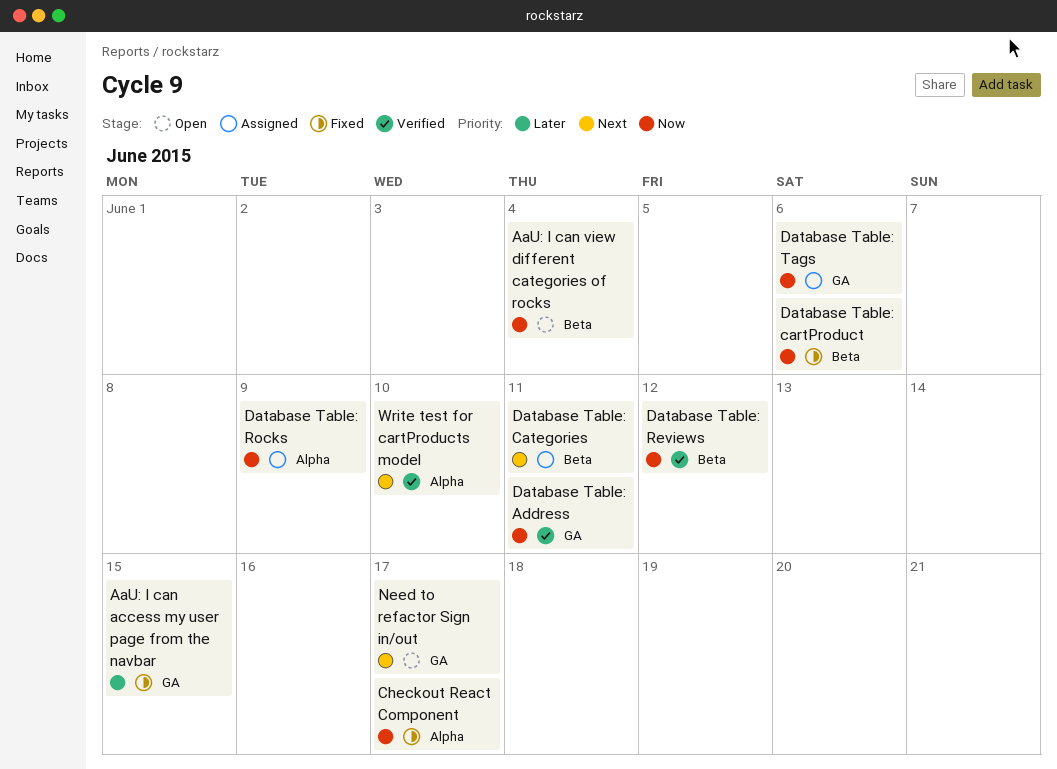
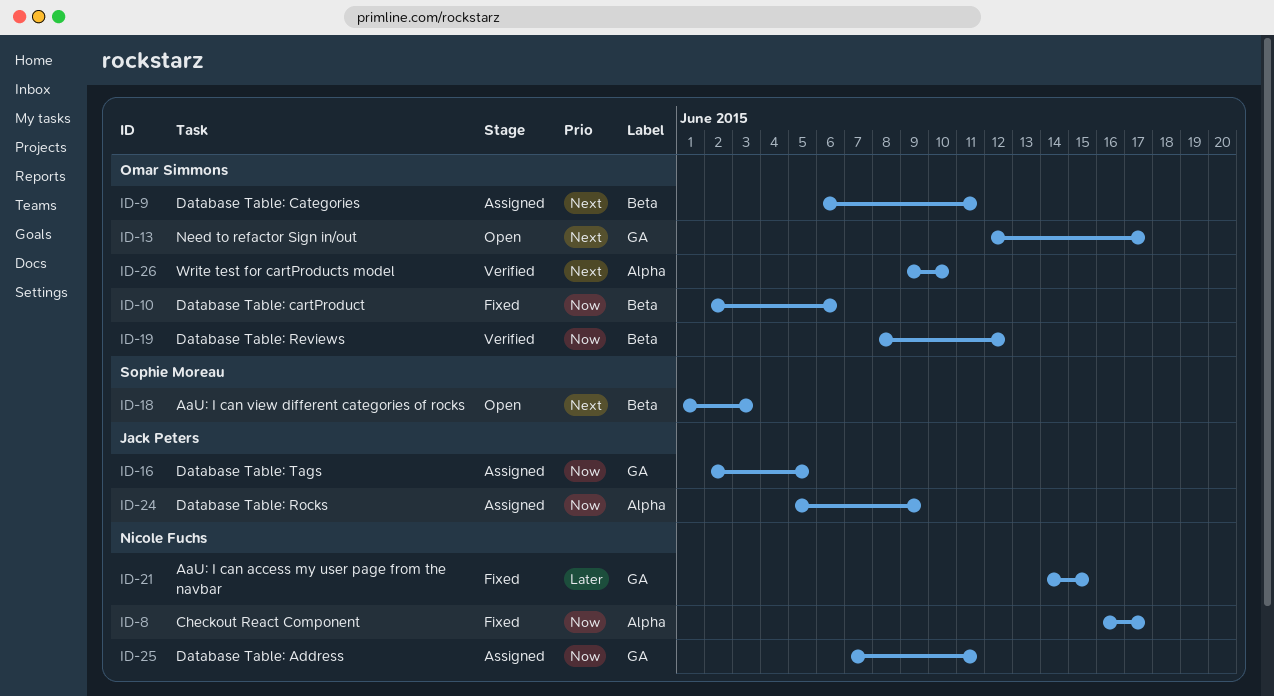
AaU: I can view different categories of rocks, priority: Now -> Next
AaU: I can view different categories of rocks, due: Jun 4 -> Jun 3
Database Table: Address, status: Verified -> Assigned
Database Table: Tags, due: Jun 6 -> Jun 5

